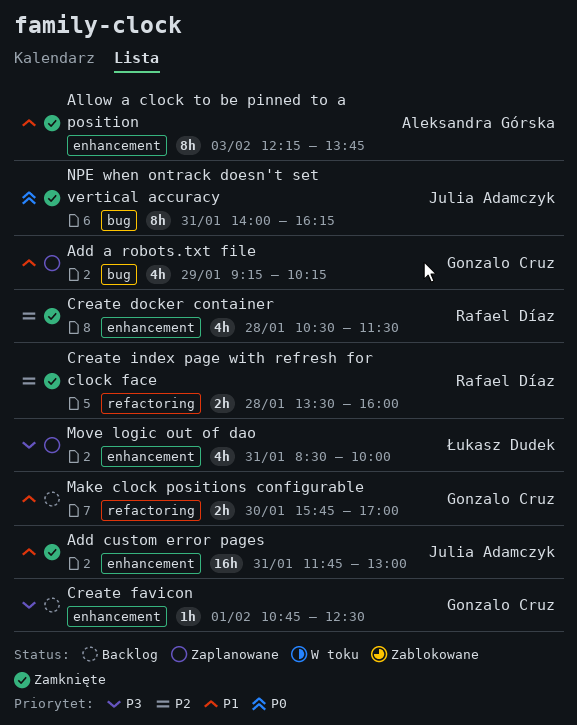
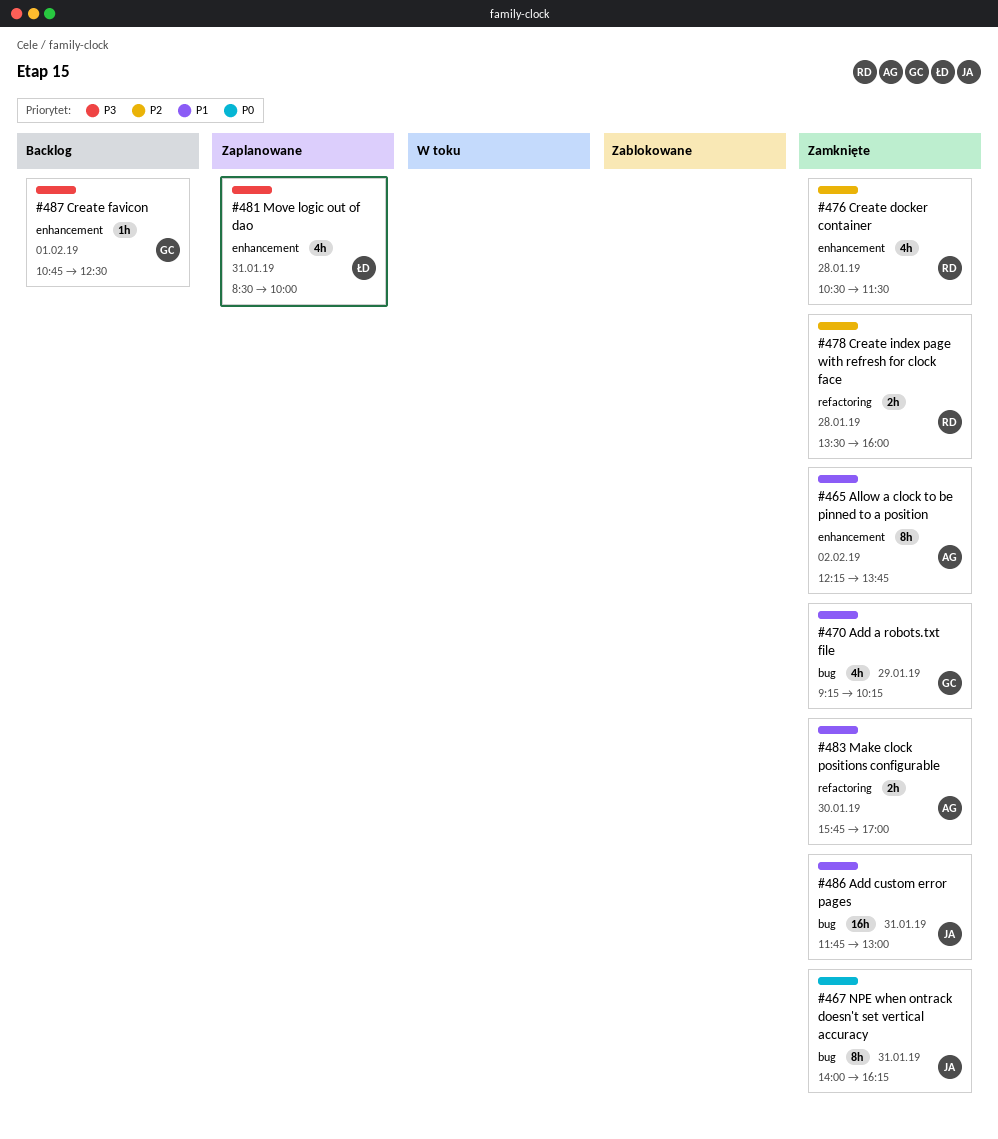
Add a robots.txt file, status: Zaplanowane -> Zamknięte
Add custom error pages, label: enhancement -> bug
Allow a clock to be pinned to a position, day: Feb 3 -> Feb 2
Make clock positions configurable, status: Backlog -> Zamknięte
Make clock positions configurable, owner: Gonzalo Cruz -> Aleksandra Górska

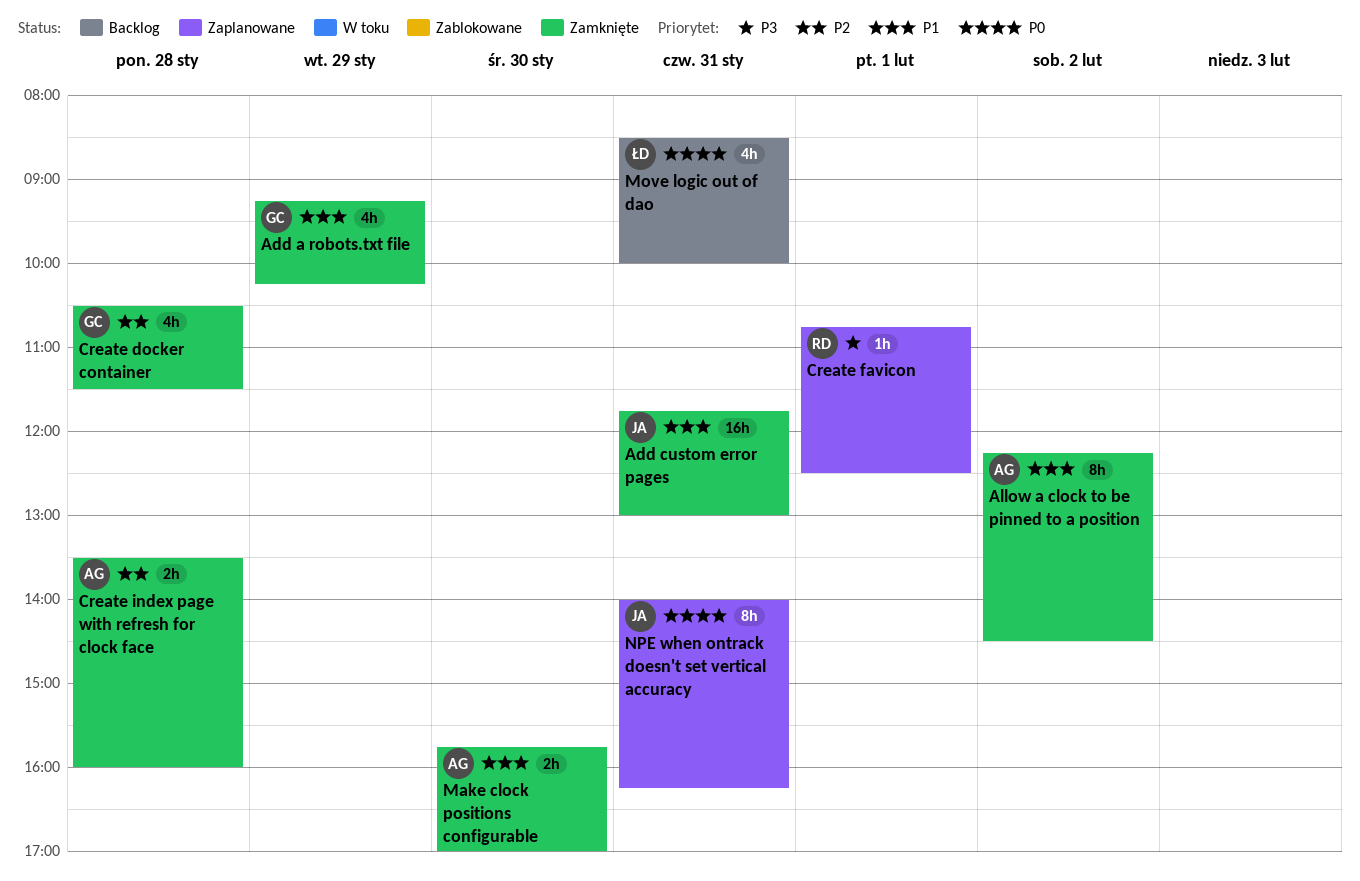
Allow a clock to be pinned to a position, ends: 13:45 -> 14:30
Create docker container, owner: RD -> GC
Create favicon, status: Backlog -> Zaplanowane
Create favicon, owner: GC -> RD
Create index page with refresh for clock face, owner: RD -> AG
Move logic out of dao, status: Zaplanowane -> Backlog
Move logic out of dao, priority: P3 -> P0
NPE when ontrack doesn't set vertical accuracy, status: Zamknięte -> Zaplanowane

